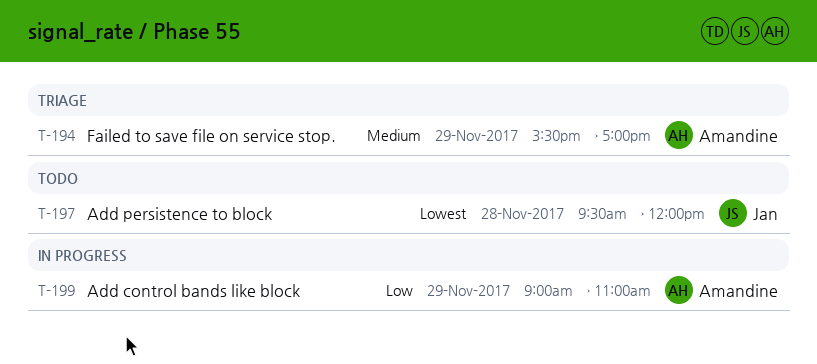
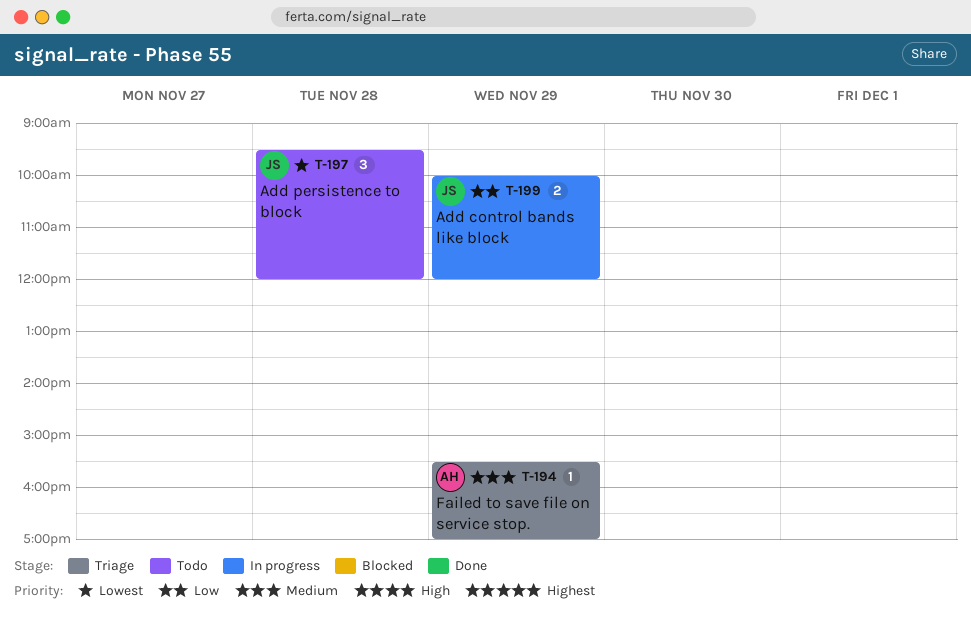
T-199, owner: Amandine -> Jan
T-199, begins: 09:00 -> 10:00
T-199, ends: 11:00 -> 12:00

